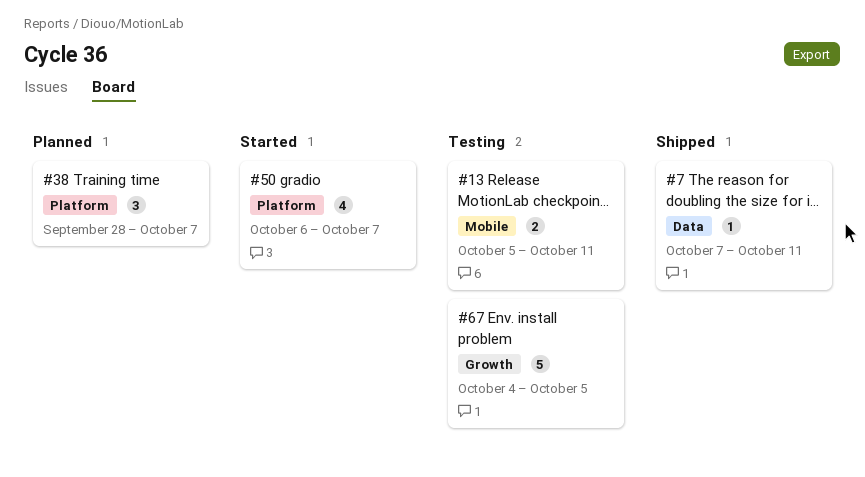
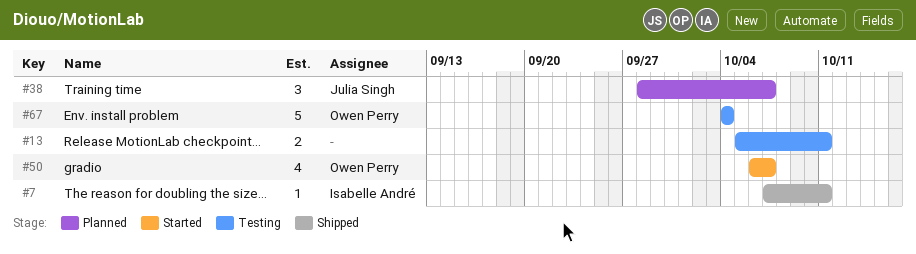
#67, due: Oct 5 -> Oct 4

